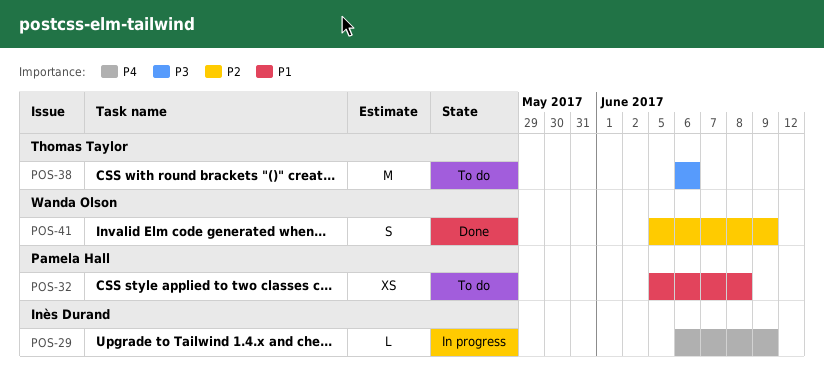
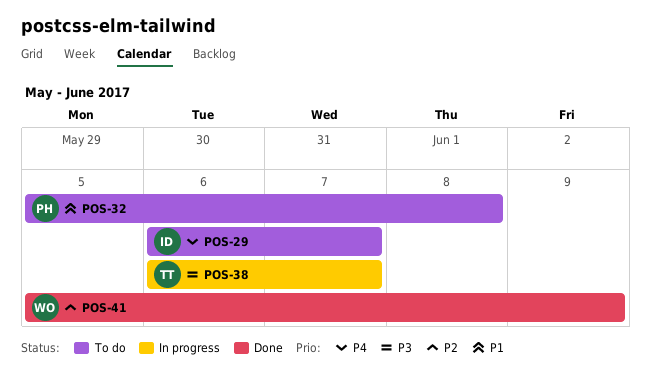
POS-29, status: In progress -> To do
POS-29, due: Jun 9 -> Jun 7
POS-38, status: To do -> In progress
POS-38, due: Jun 6 -> Jun 7

